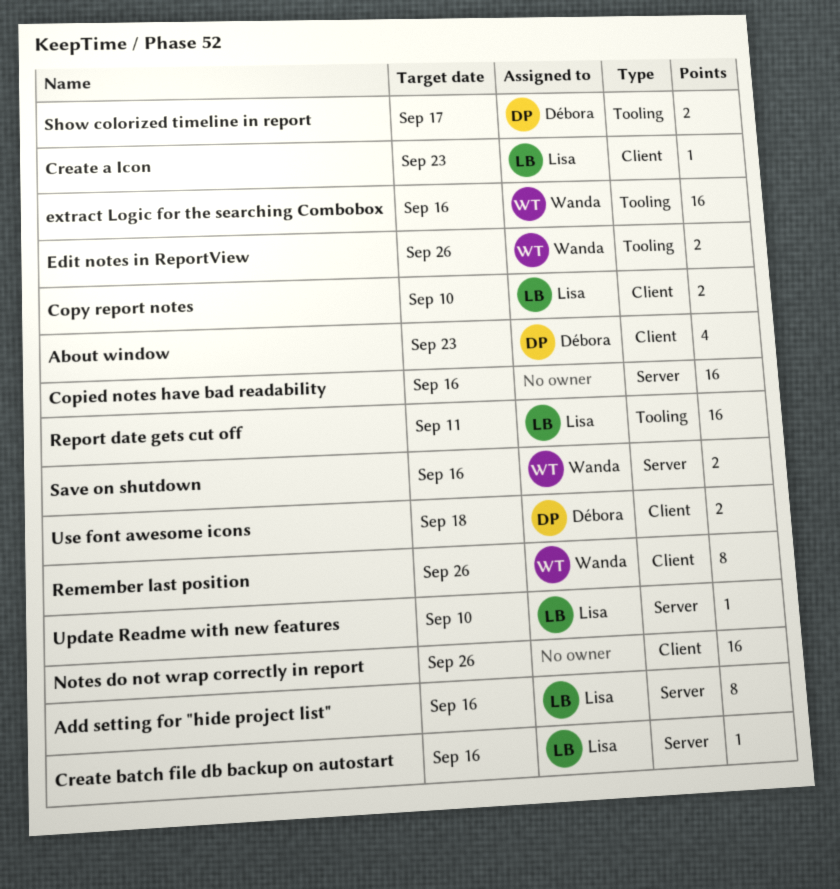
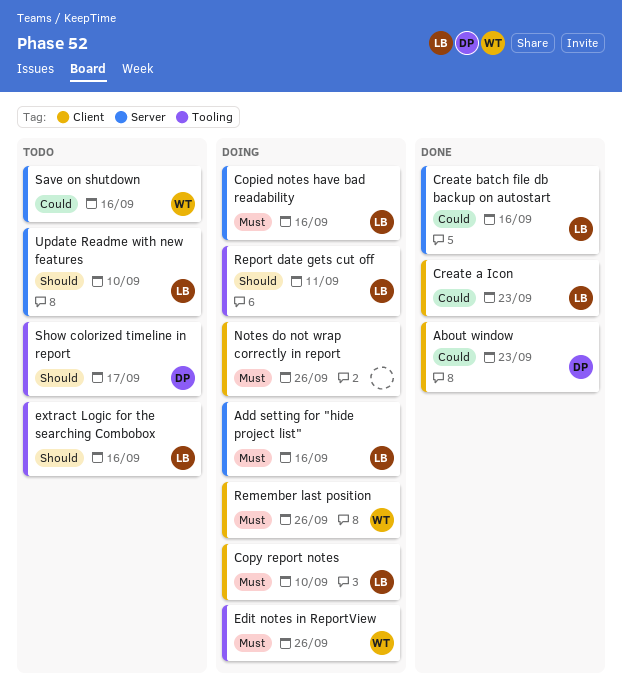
Copied notes have bad readability, owner: none -> Lisa
extract Logic for the searching Combobox, owner: Wanda -> Lisa
Use font awesome icons: present -> none

